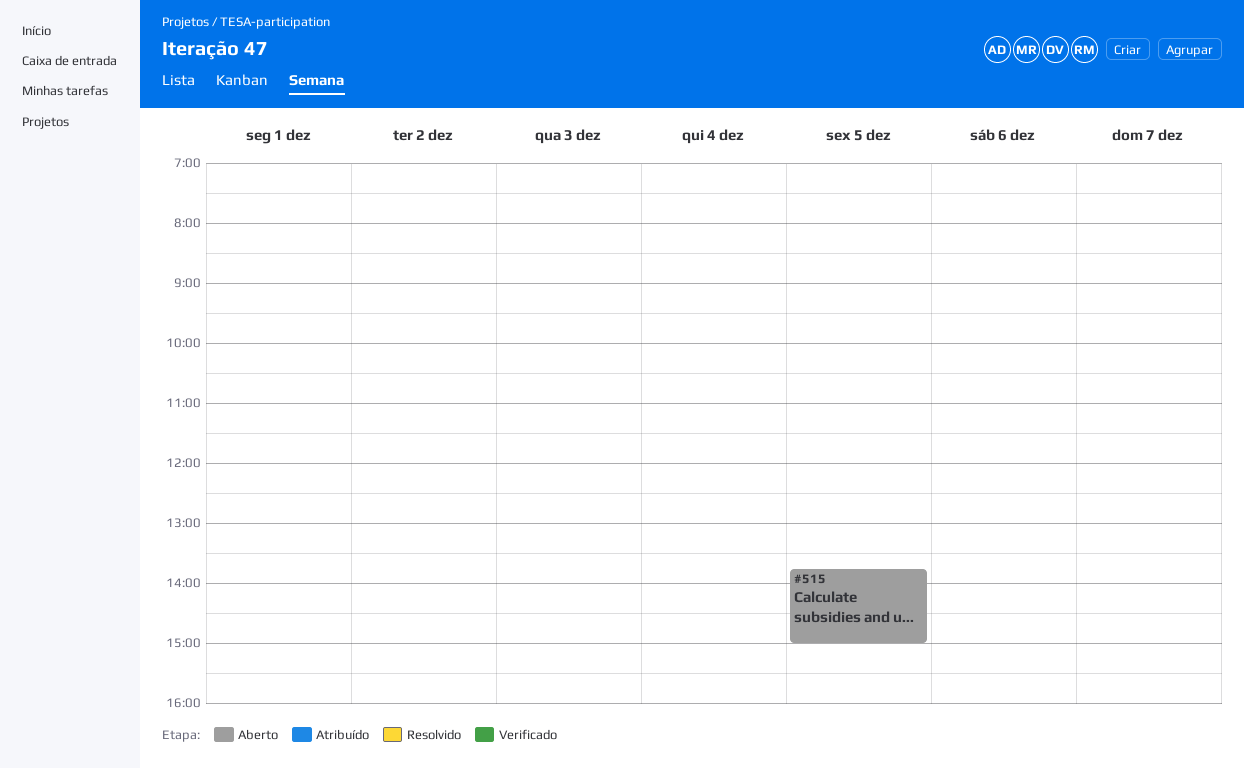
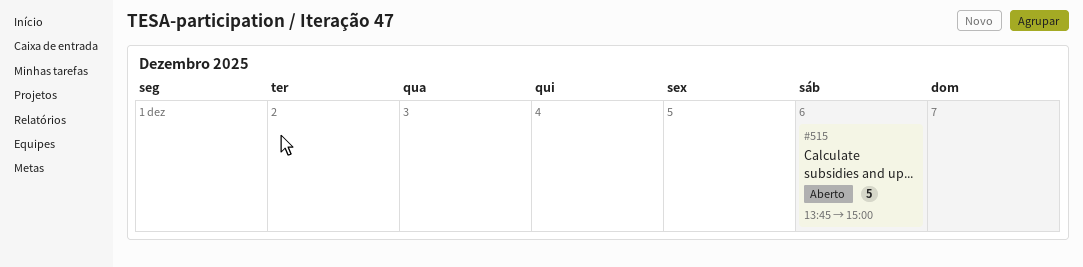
#515, day: Dec 5 -> Dec 6

